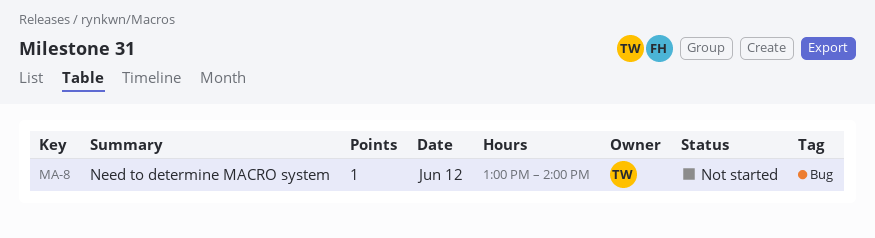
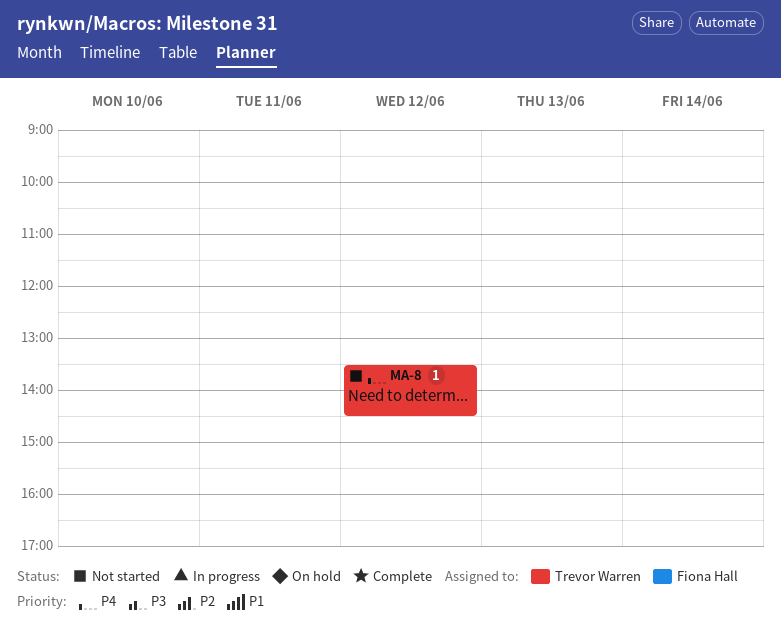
MA-8, begins: 13:00 -> 13:30
MA-8, ends: 14:00 -> 14:30

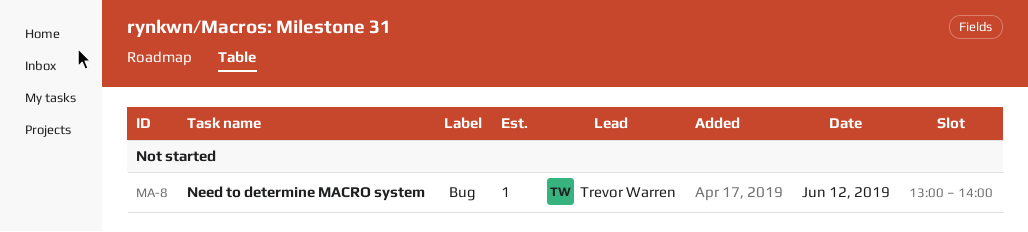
MA-8, begins: 13:30 -> 13:00
MA-8, ends: 14:30 -> 14:00

